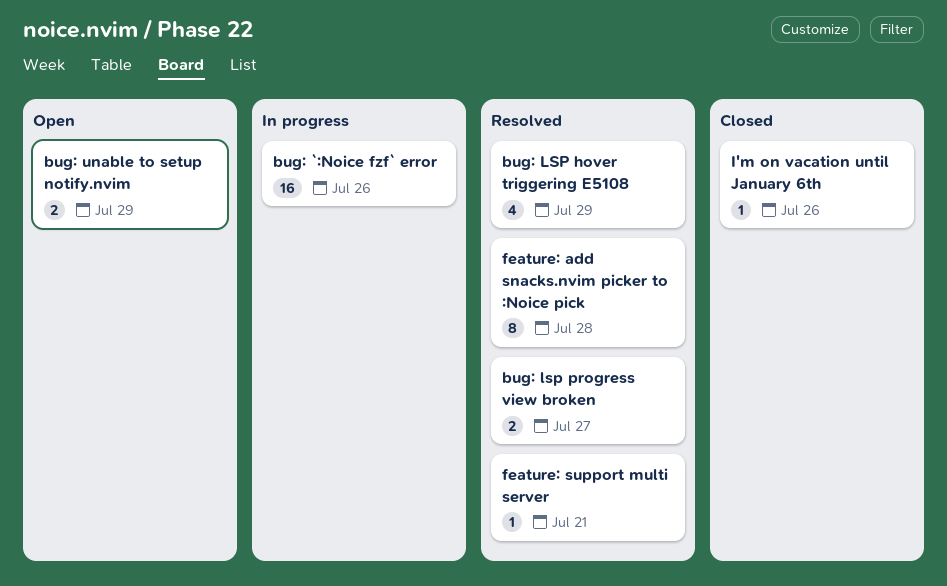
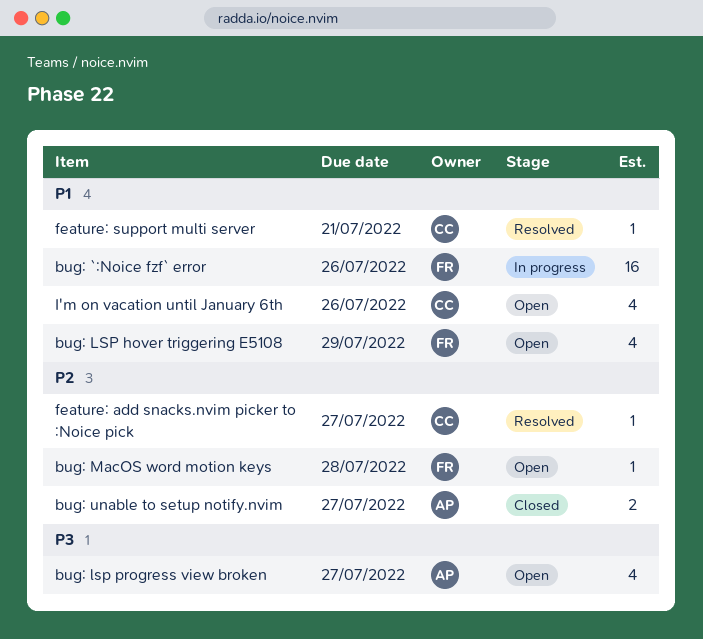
bug: LSP hover triggering E5108, status: Resolved -> Open
bug: lsp progress view broken, status: Resolved -> Open
bug: lsp progress view broken, estimate: 2 -> 4
bug: MacOS word motion keys: none -> present
bug: unable to setup notify.nvim, status: Open -> Closed
bug: unable to setup notify.nvim, due: Jul 29 -> Jul 27
feature: add snacks.nvim picker to :Noice pick, estimate: 8 -> 1
feature: add snacks.nvim picker to :Noice pick, due: Jul 28 -> Jul 27
I'm on vacation until January 6th, status: Closed -> Open
I'm on vacation until January 6th, estimate: 1 -> 4

